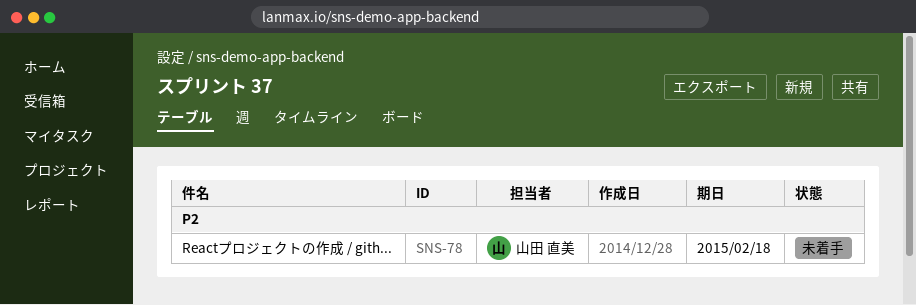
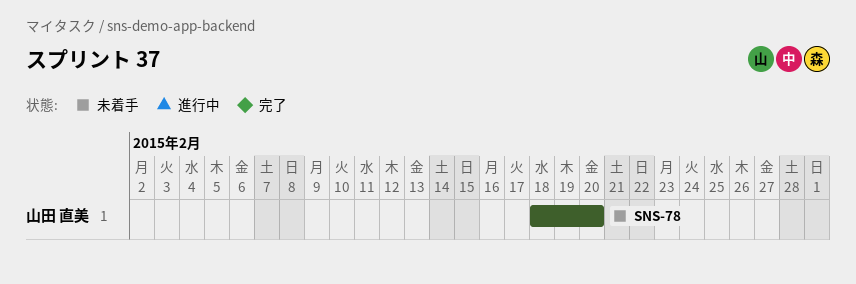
SNS-78, due: Feb 18 -> Feb 20

